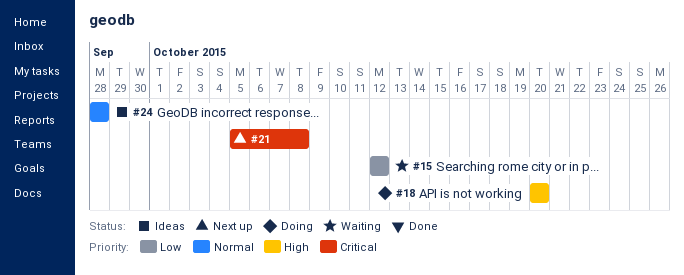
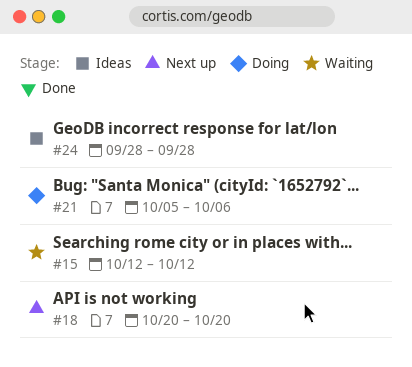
#18, status: Doing -> Next up
#21, status: Next up -> Doing
#21, due: Oct 8 -> Oct 6

